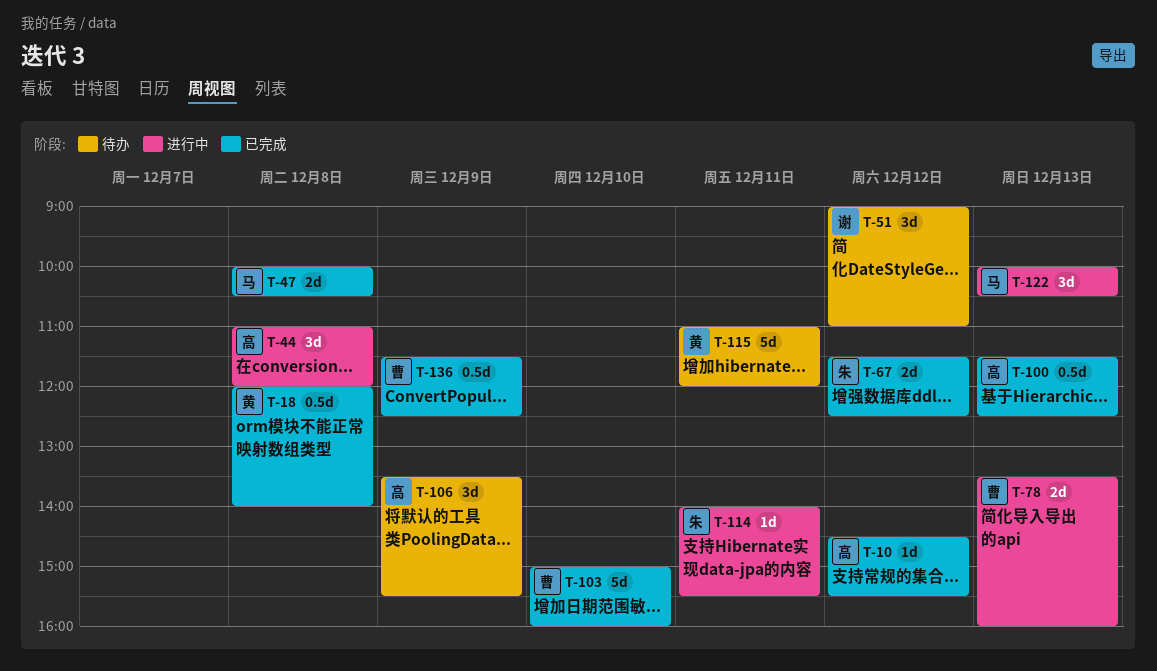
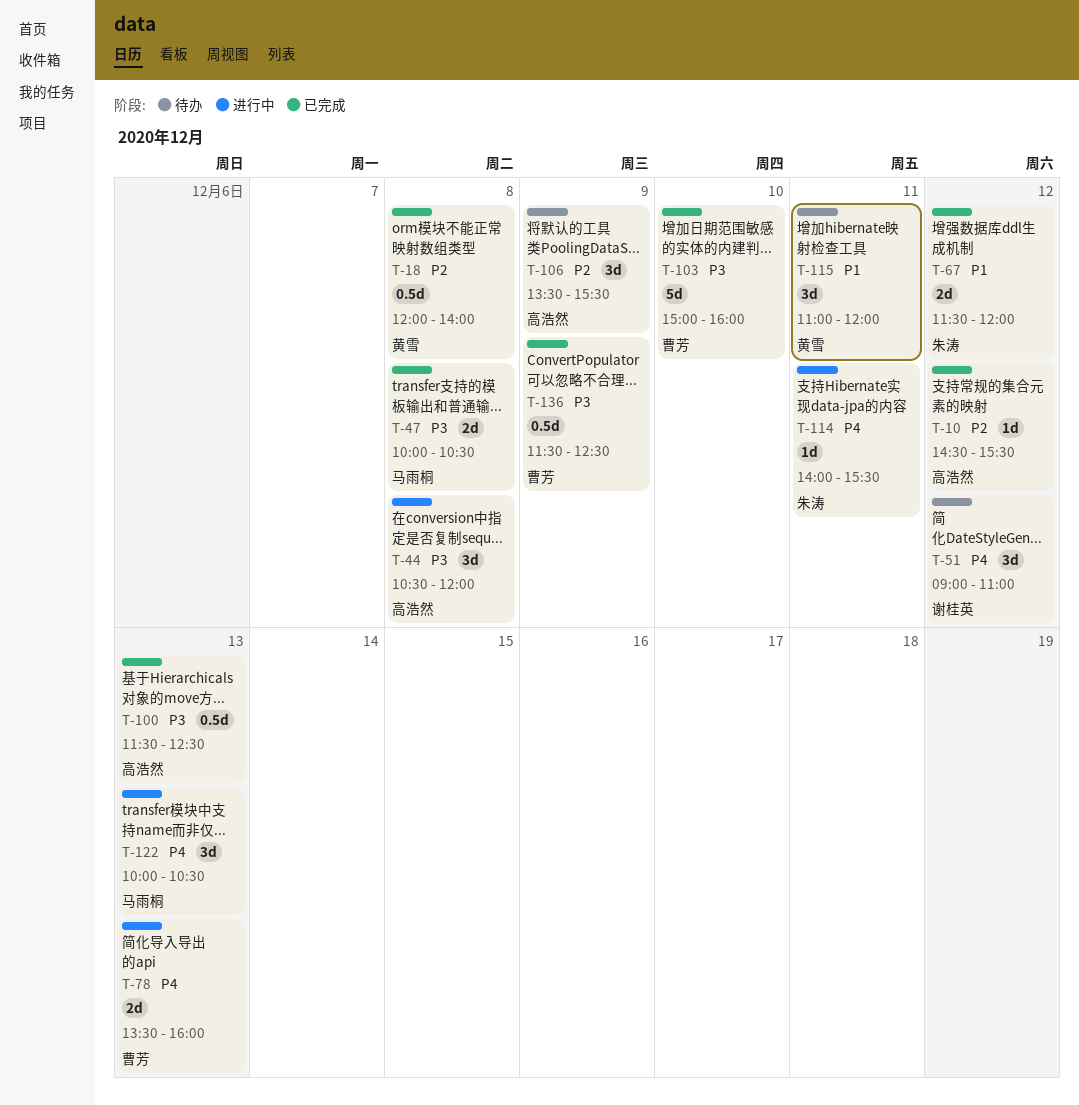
T-44, begins: 11:00 -> 10:30
T-67, ends: 12:30 -> 12:00
T-115, estimate: 5d -> 3d

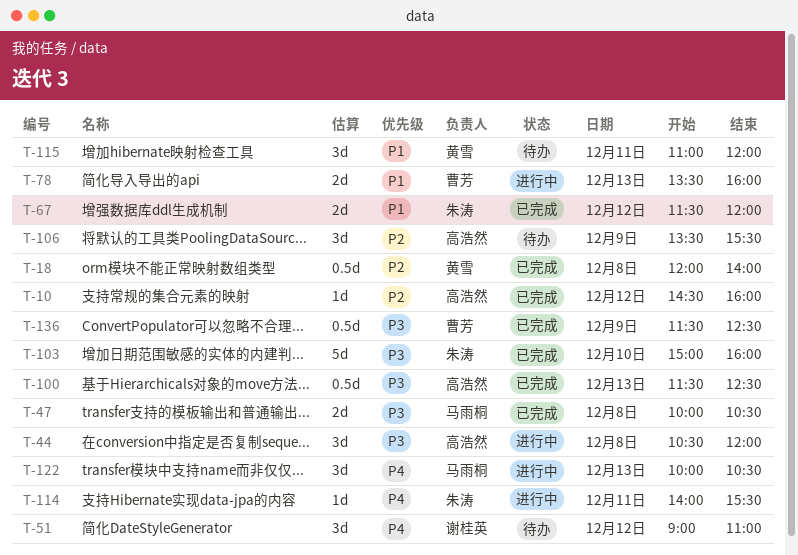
T-10, ends: 15:30 -> 16:00
T-78, priority: P4 -> P1
T-103, owner: 曹芳 -> 朱涛

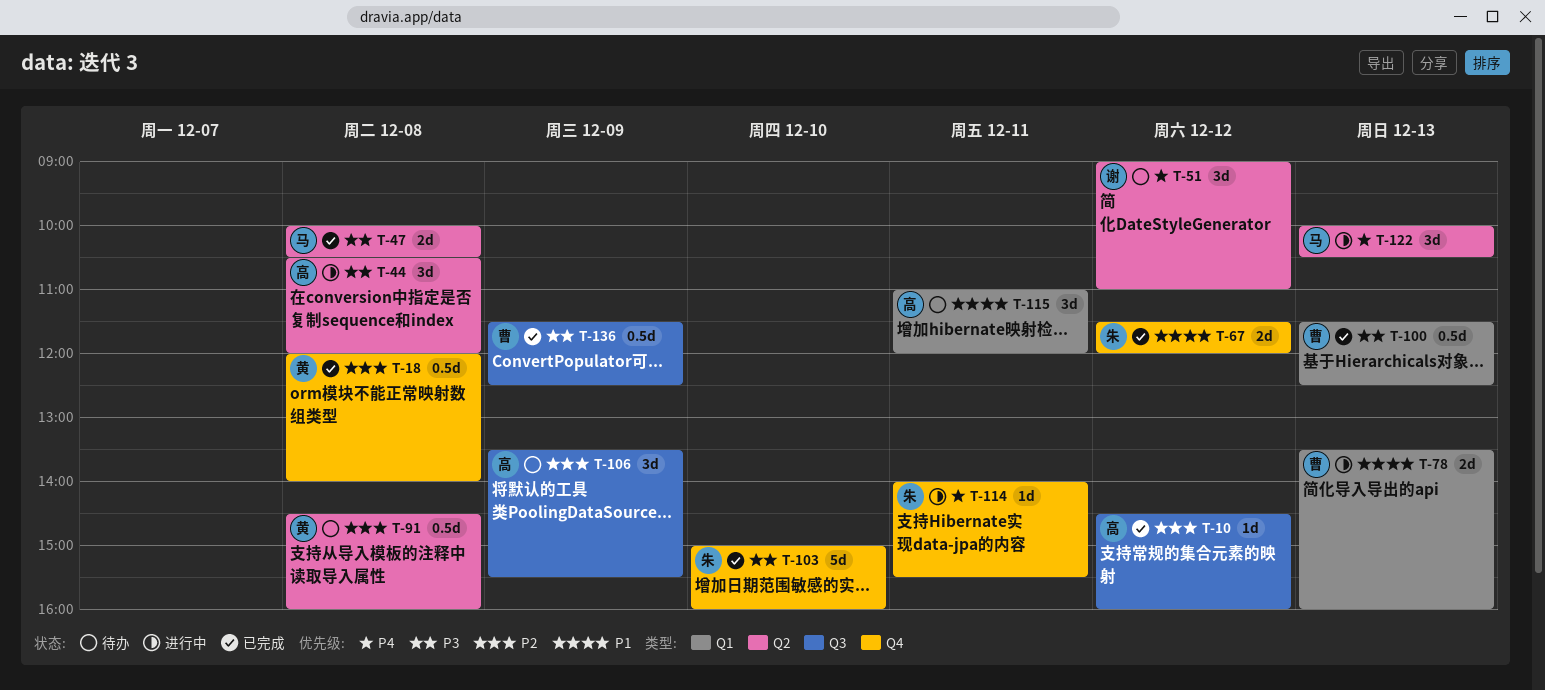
T-91: none -> present
T-100, owner: 高浩然 -> 曹芳
T-115, owner: 黄雪 -> 高浩然

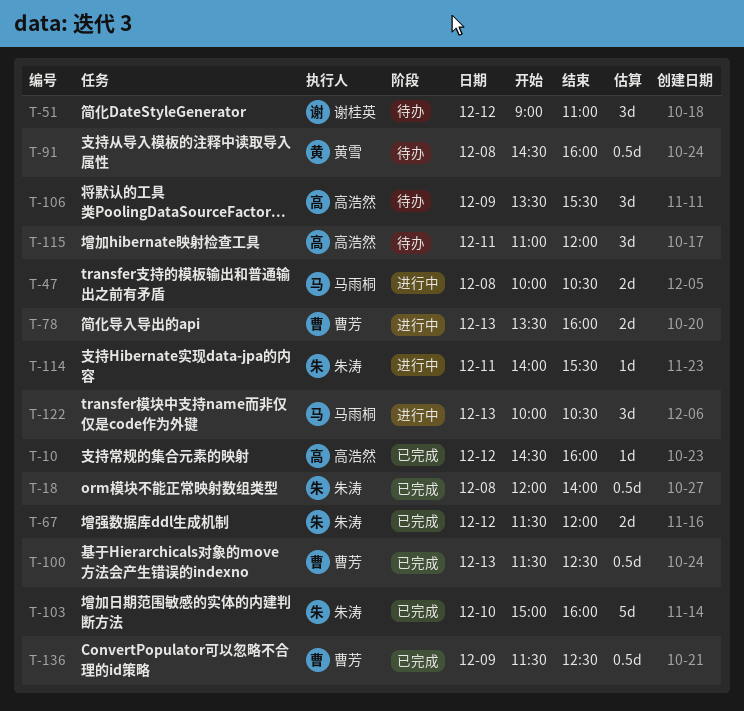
T-18, owner: 黄雪 -> 朱涛
T-44: present -> none
T-47, status: 已完成 -> 进行中

